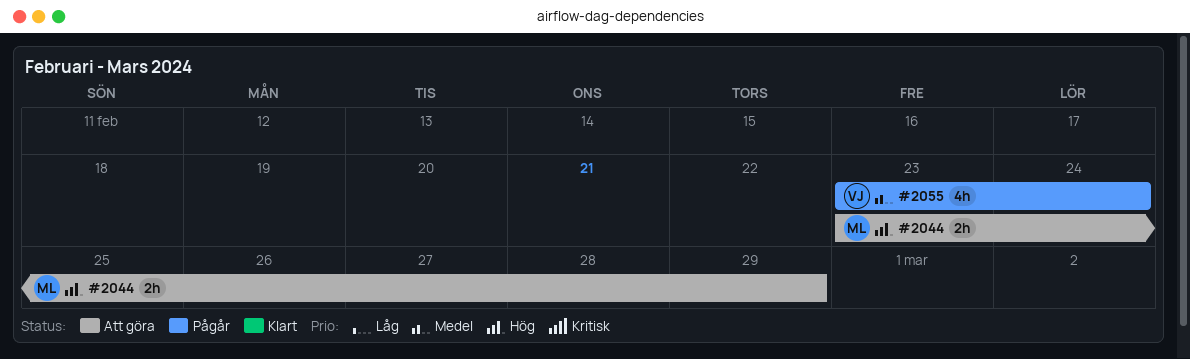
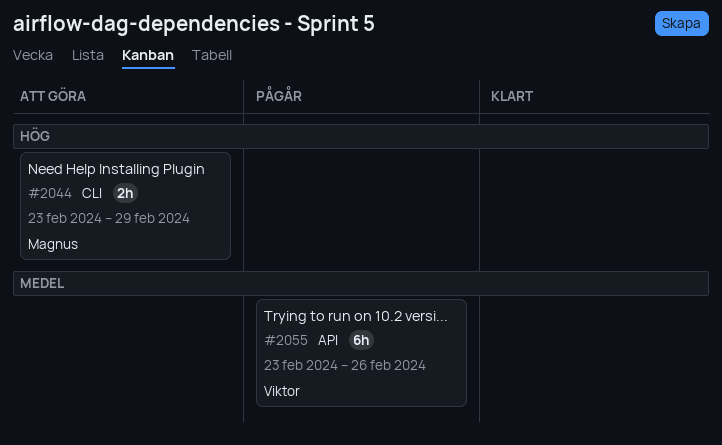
#2055, estimate: 4h -> 6h
#2055, due: Feb 24 -> Feb 26

